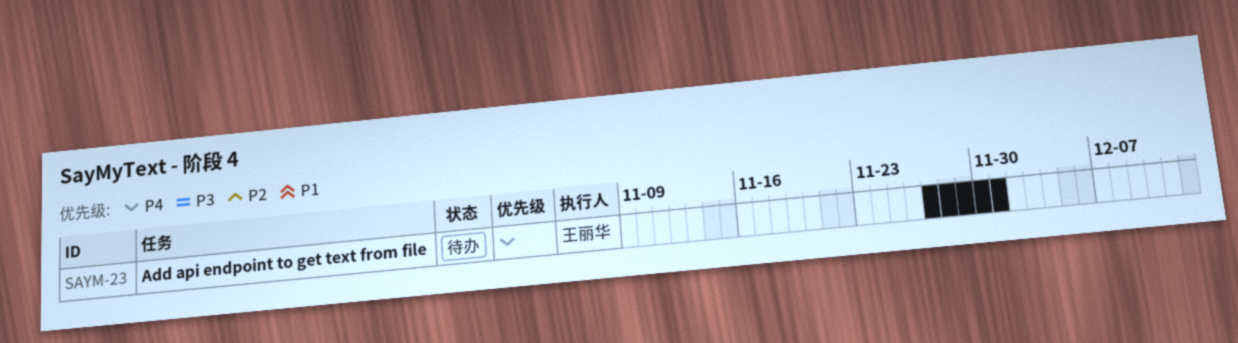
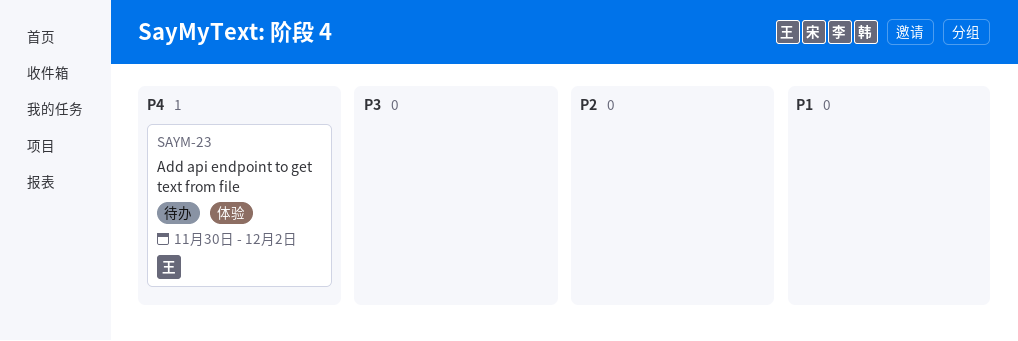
SAYM-23, start: Nov 27 -> Nov 30
SAYM-23, due: Dec 1 -> Dec 2

